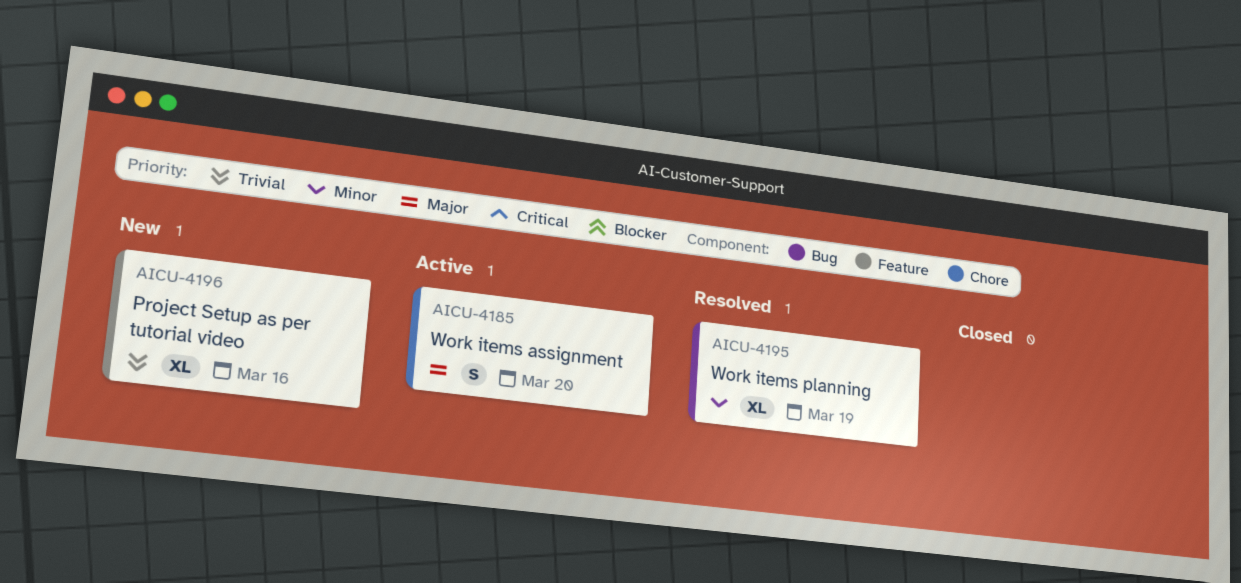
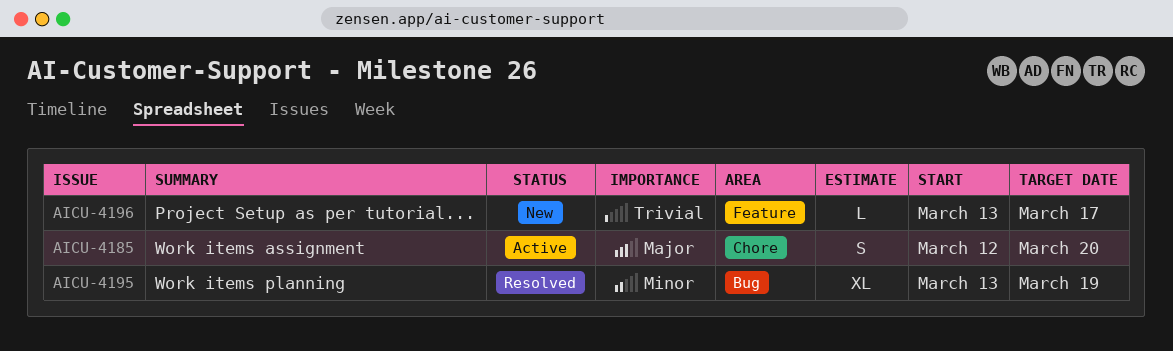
AICU-4196, estimate: XL -> L
AICU-4196, due: Mar 16 -> Mar 17

